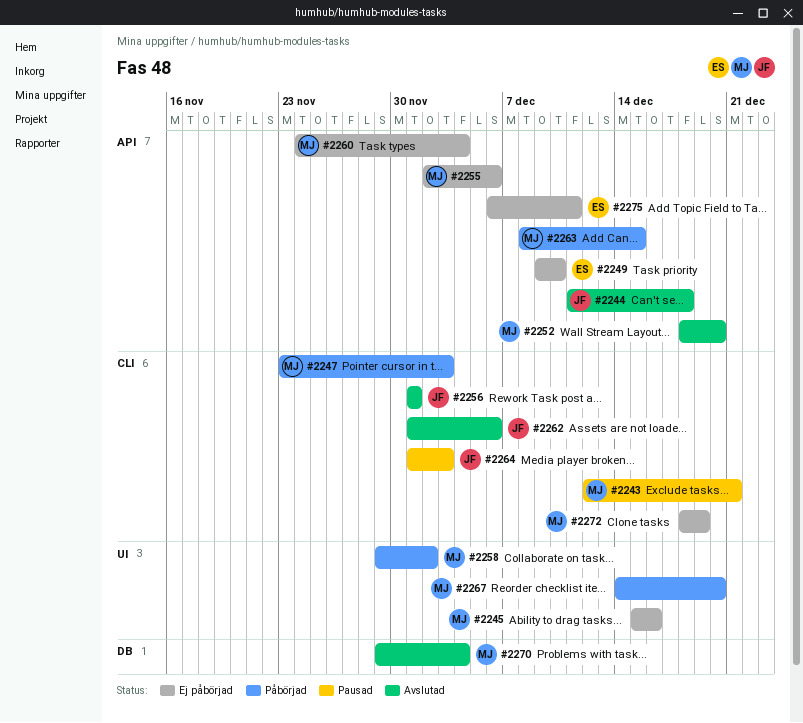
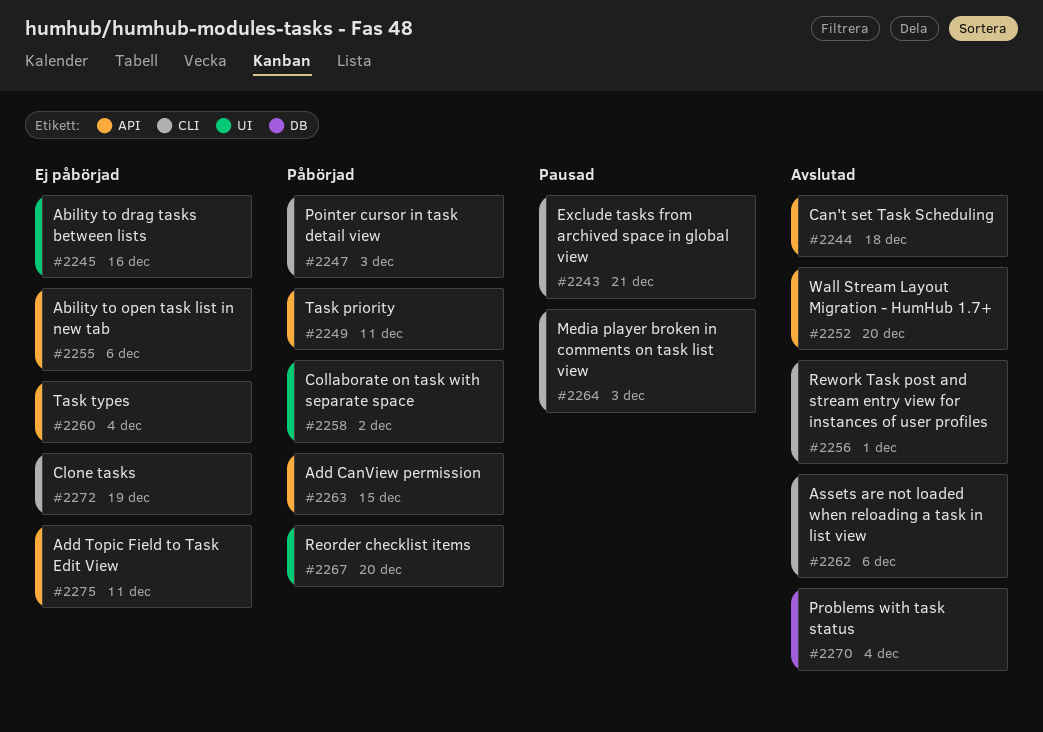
#2249, status: Ej påbörjad -> Påbörjad
#2249, due: Dec 10 -> Dec 11

